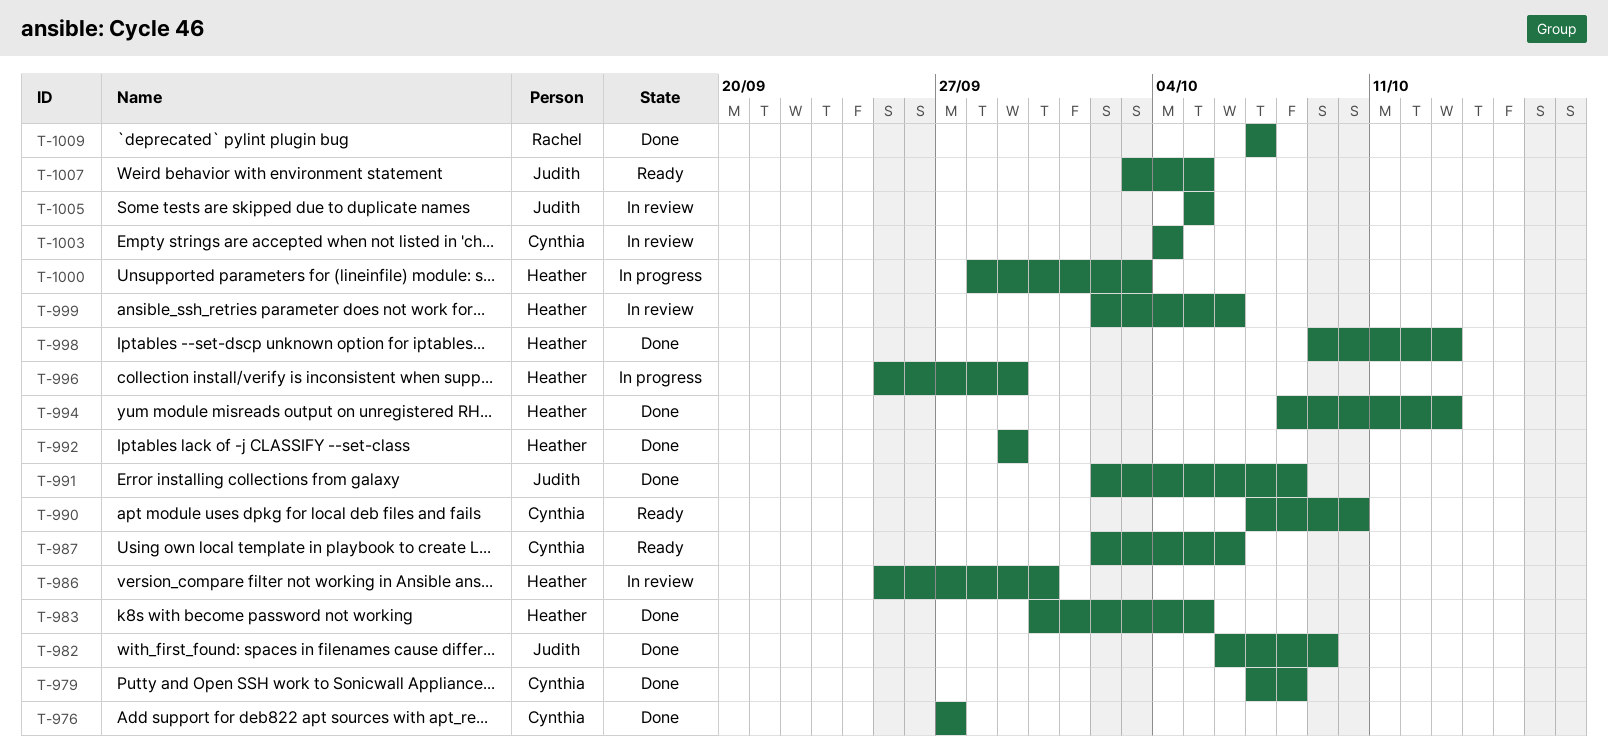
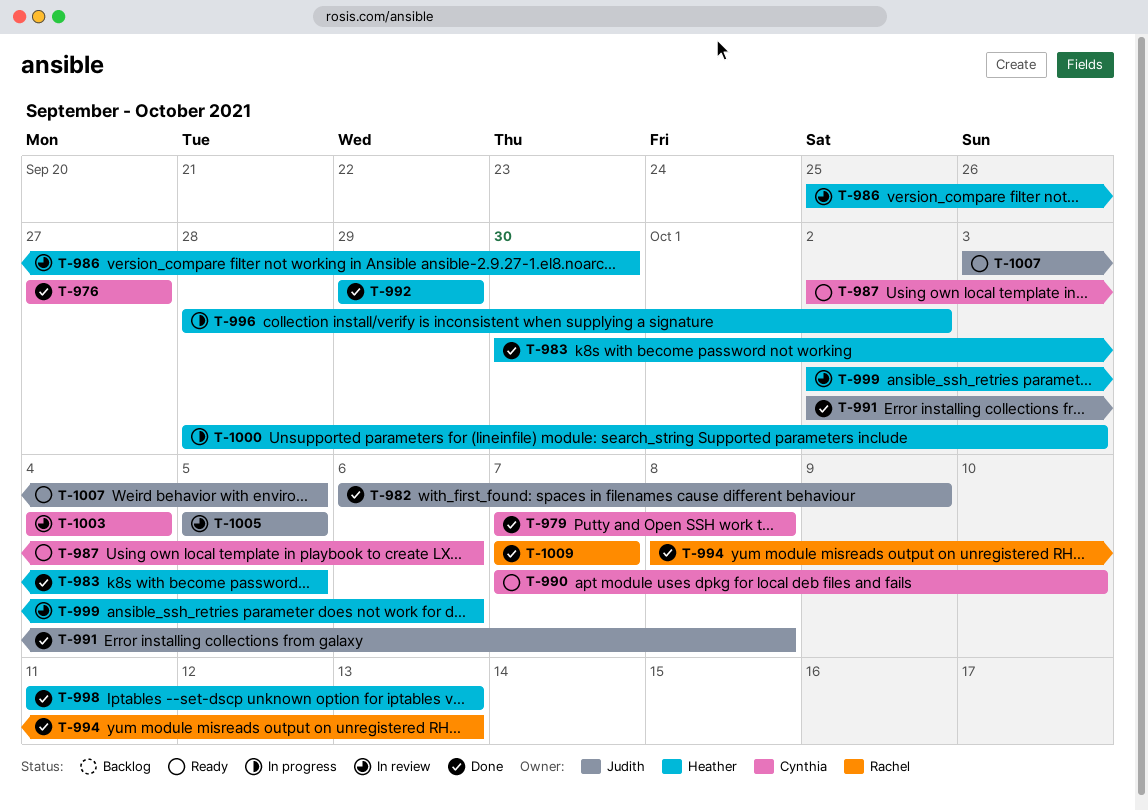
T-994, owner: Heather -> Rachel
T-996, start: Sep 25 -> Sep 28
T-996, due: Sep 29 -> Oct 2
T-998, start: Oct 9 -> Oct 11

